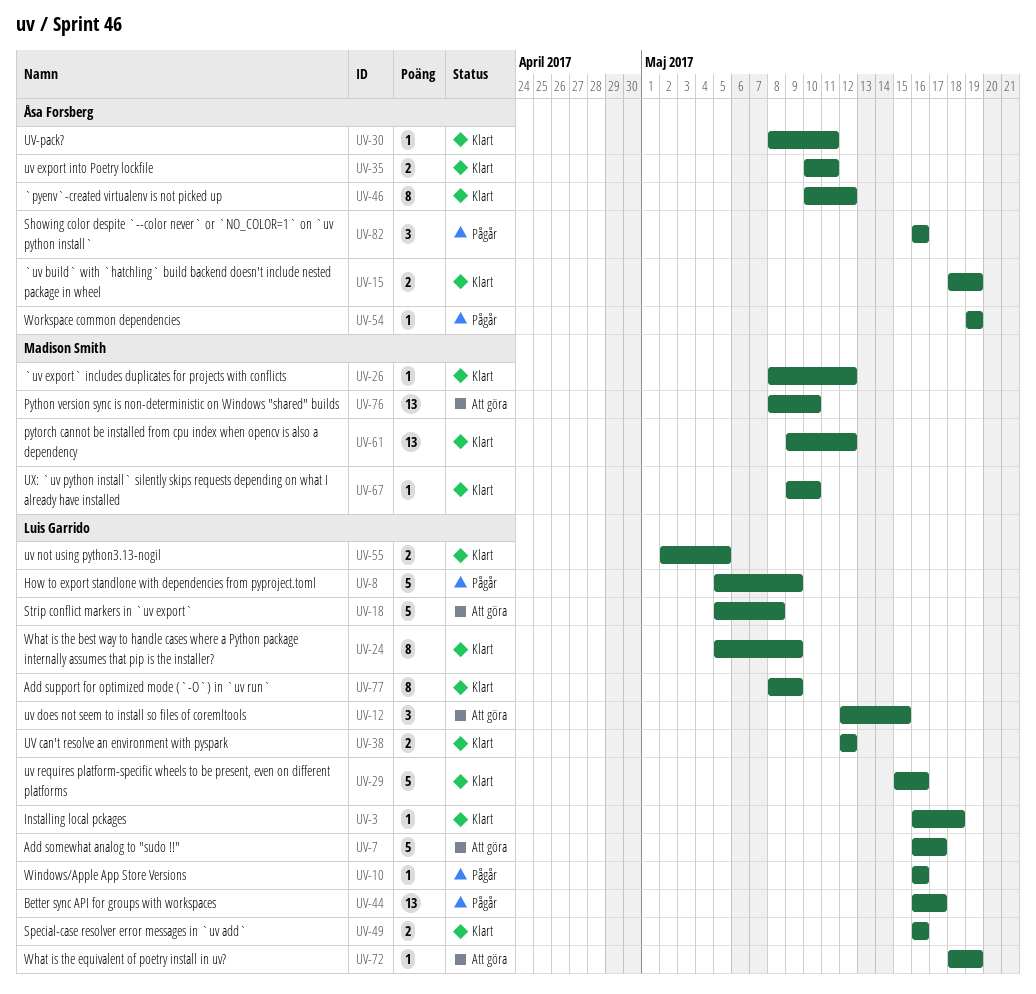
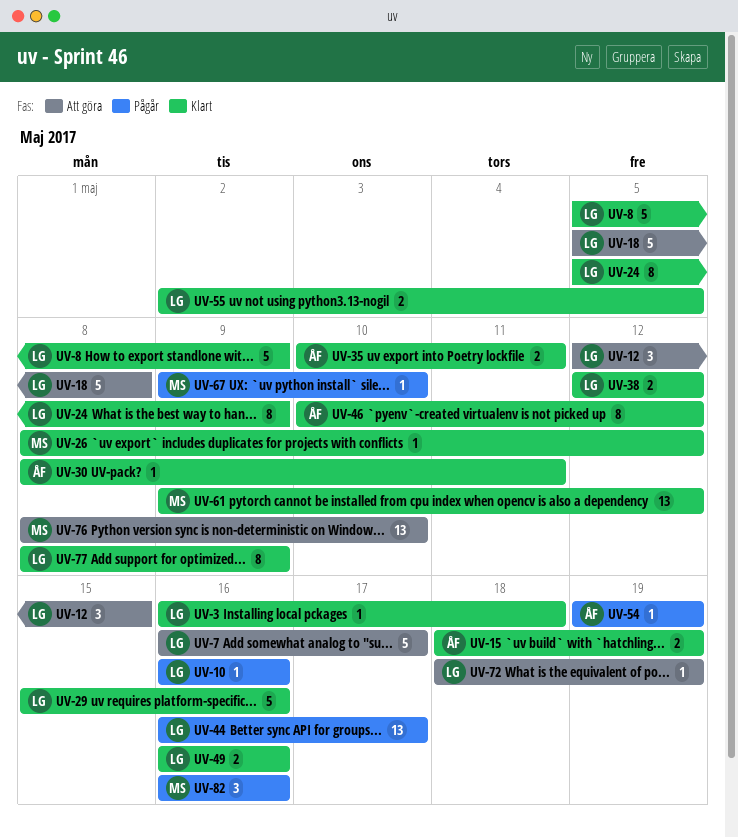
UV-8, status: Pågår -> Klart
UV-67, status: Klart -> Pågår
UV-82, owner: Åsa Forsberg -> Madison Smith

